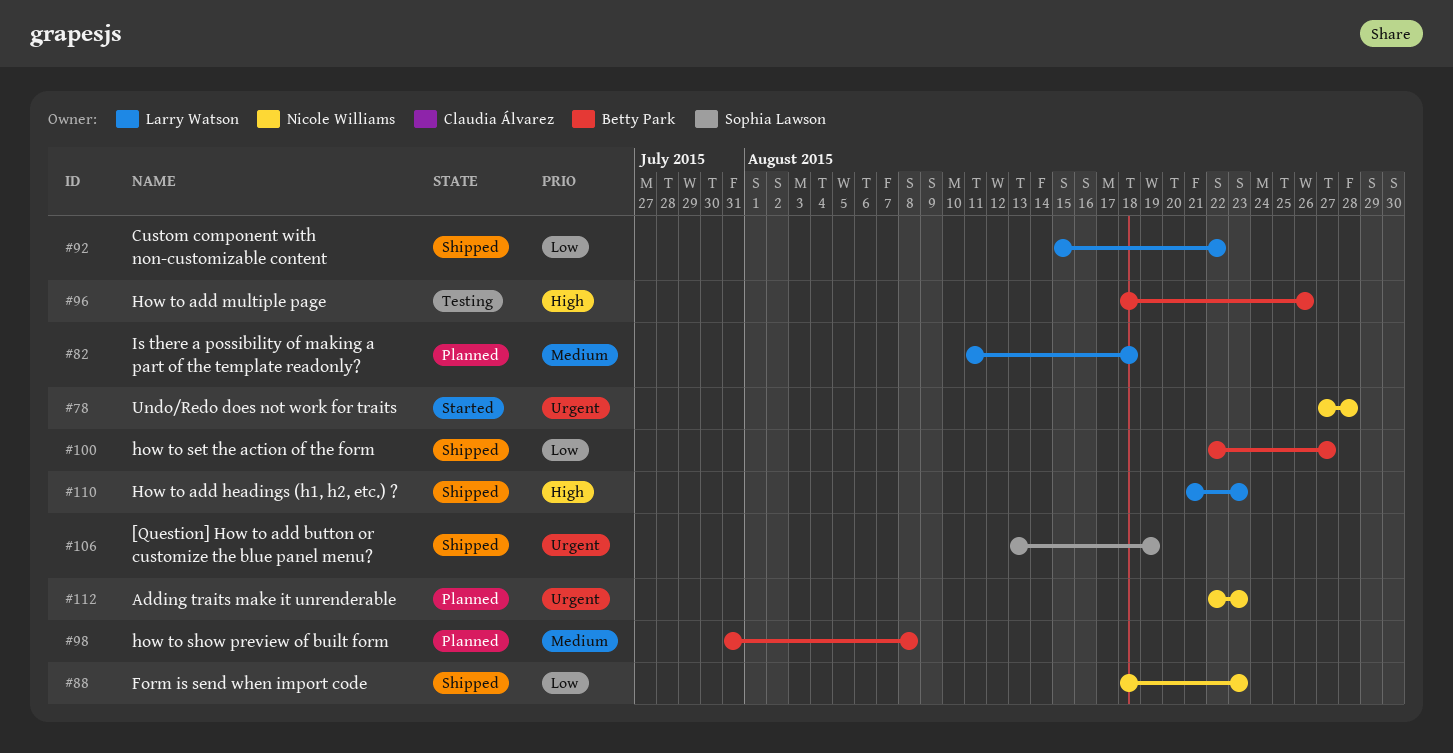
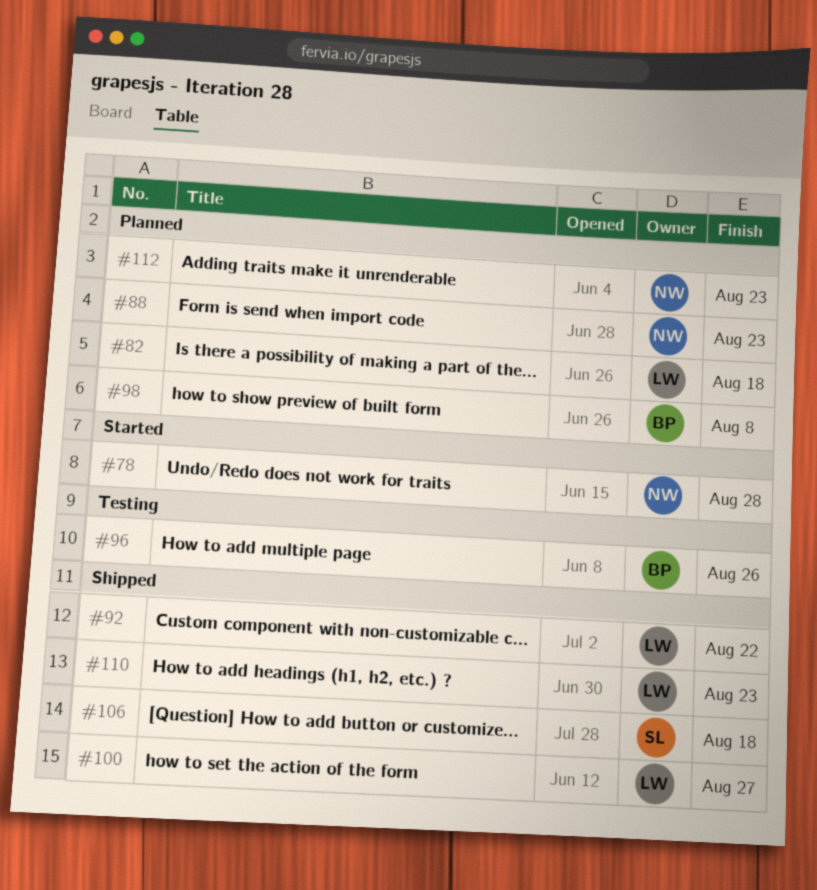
#88, status: Shipped -> Planned
#100, owner: Betty Park -> Larry Watson
#106, due: Aug 19 -> Aug 18

